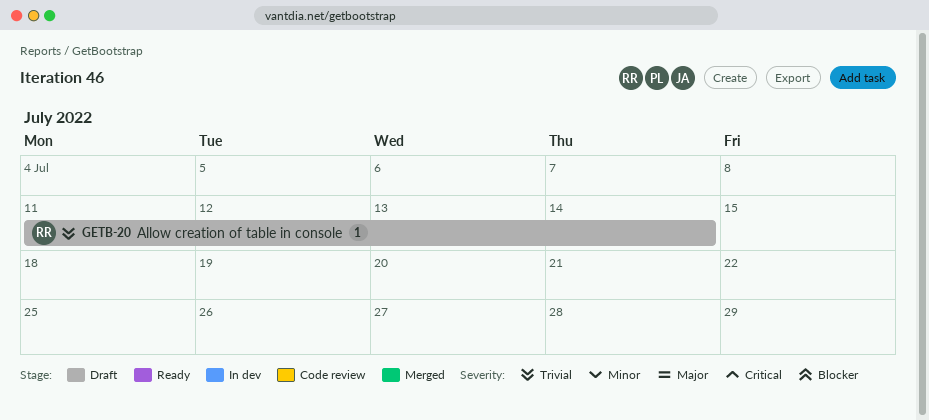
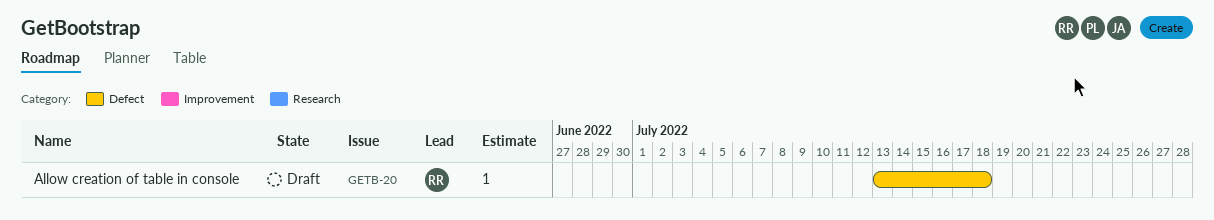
GETB-20, start: Jul 11 -> Jul 13
GETB-20, due: Jul 14 -> Jul 18

